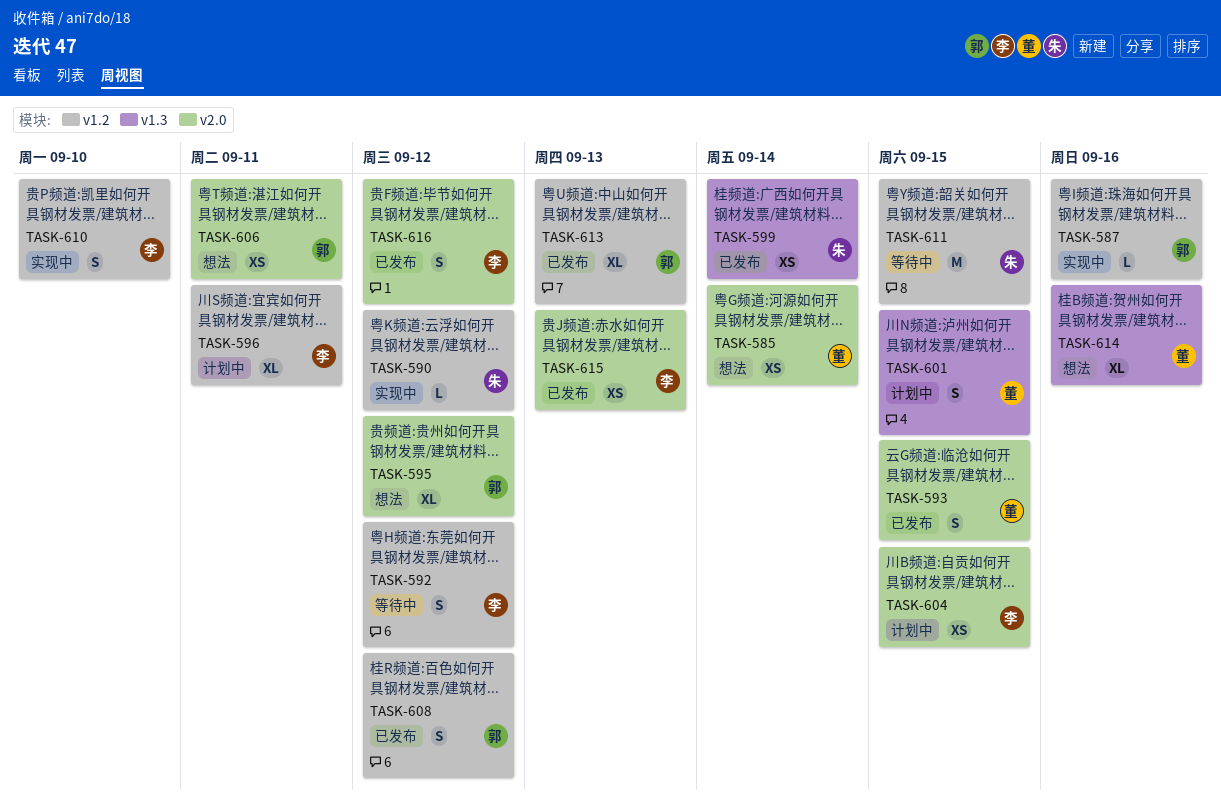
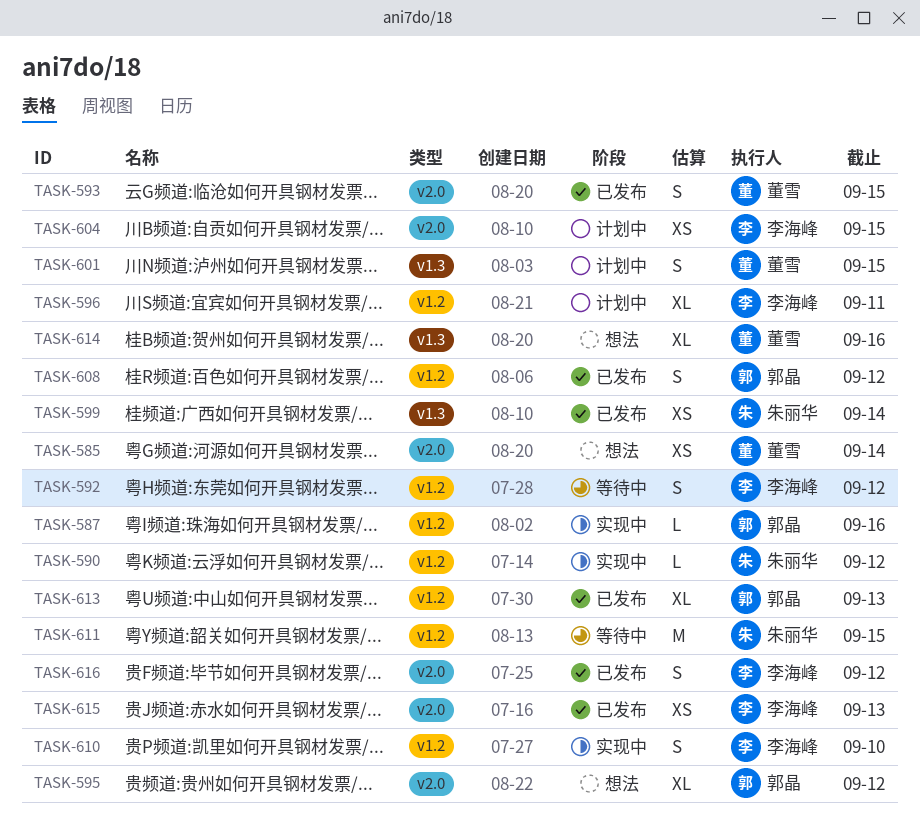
TASK-606: present -> none

